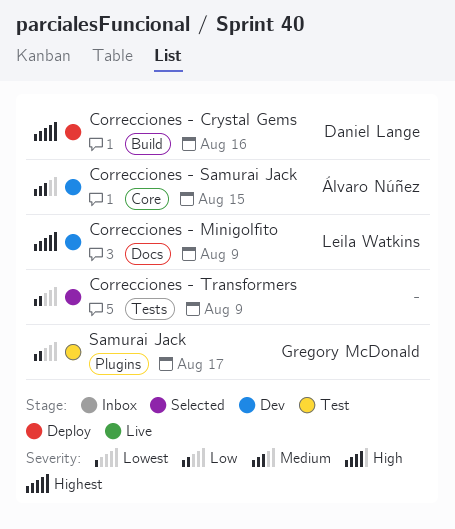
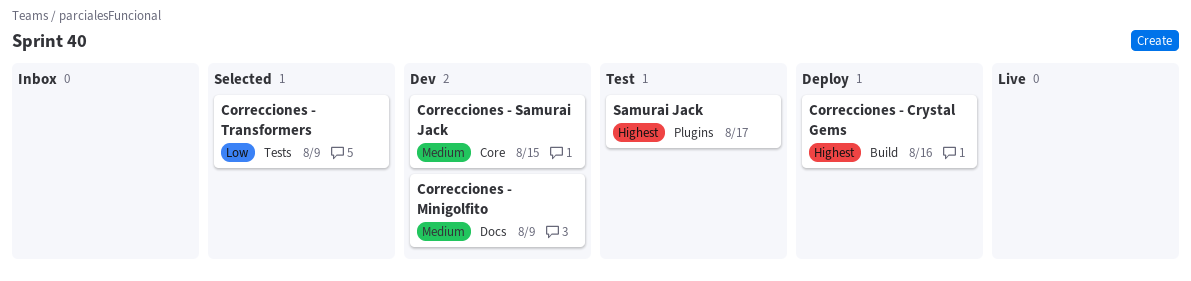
Correcciones - Minigolfito, priority: Highest -> Medium
Samurai Jack, priority: Low -> Highest

